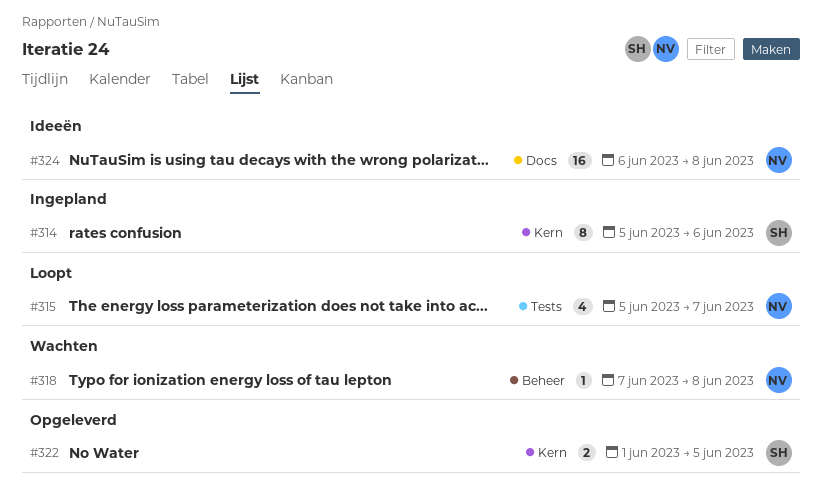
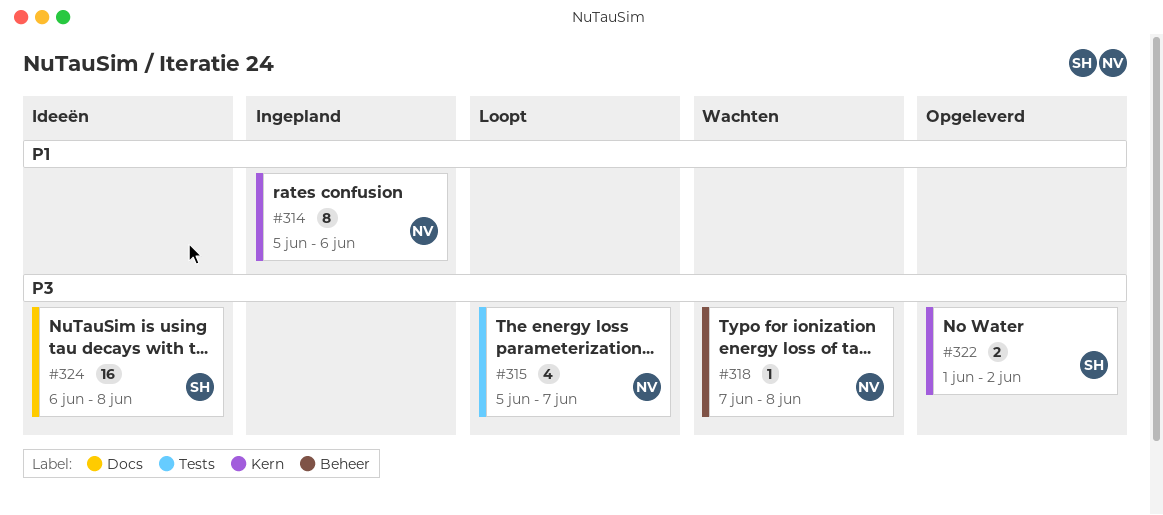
#314, owner: SH -> NV
#322, due: Jun 5 -> Jun 2
#324, owner: NV -> SH

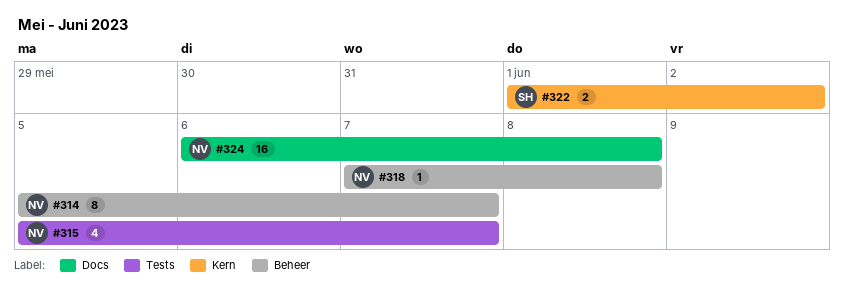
#314, label: Kern -> Beheer
#314, due: Jun 6 -> Jun 7
#324, owner: SH -> NV

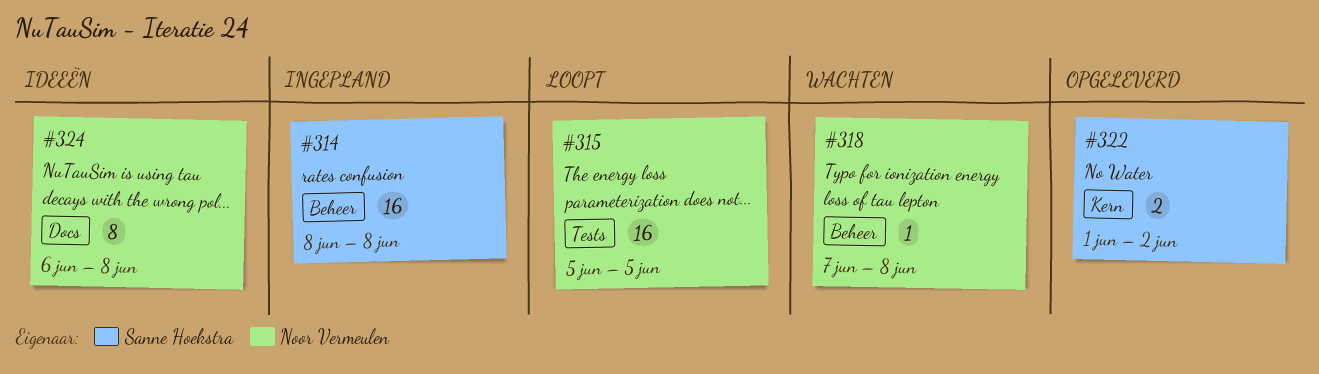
#314, owner: Noor Vermeulen -> Sanne Hoekstra
#314, estimate: 8 -> 16
#314, start: Jun 5 -> Jun 8
#314, due: Jun 7 -> Jun 8
#315, estimate: 4 -> 16
#315, due: Jun 7 -> Jun 5
#324, estimate: 16 -> 8

